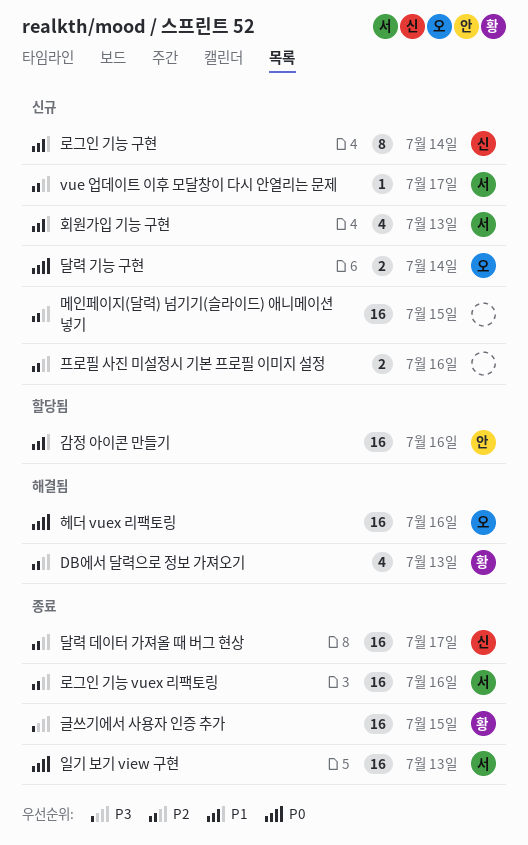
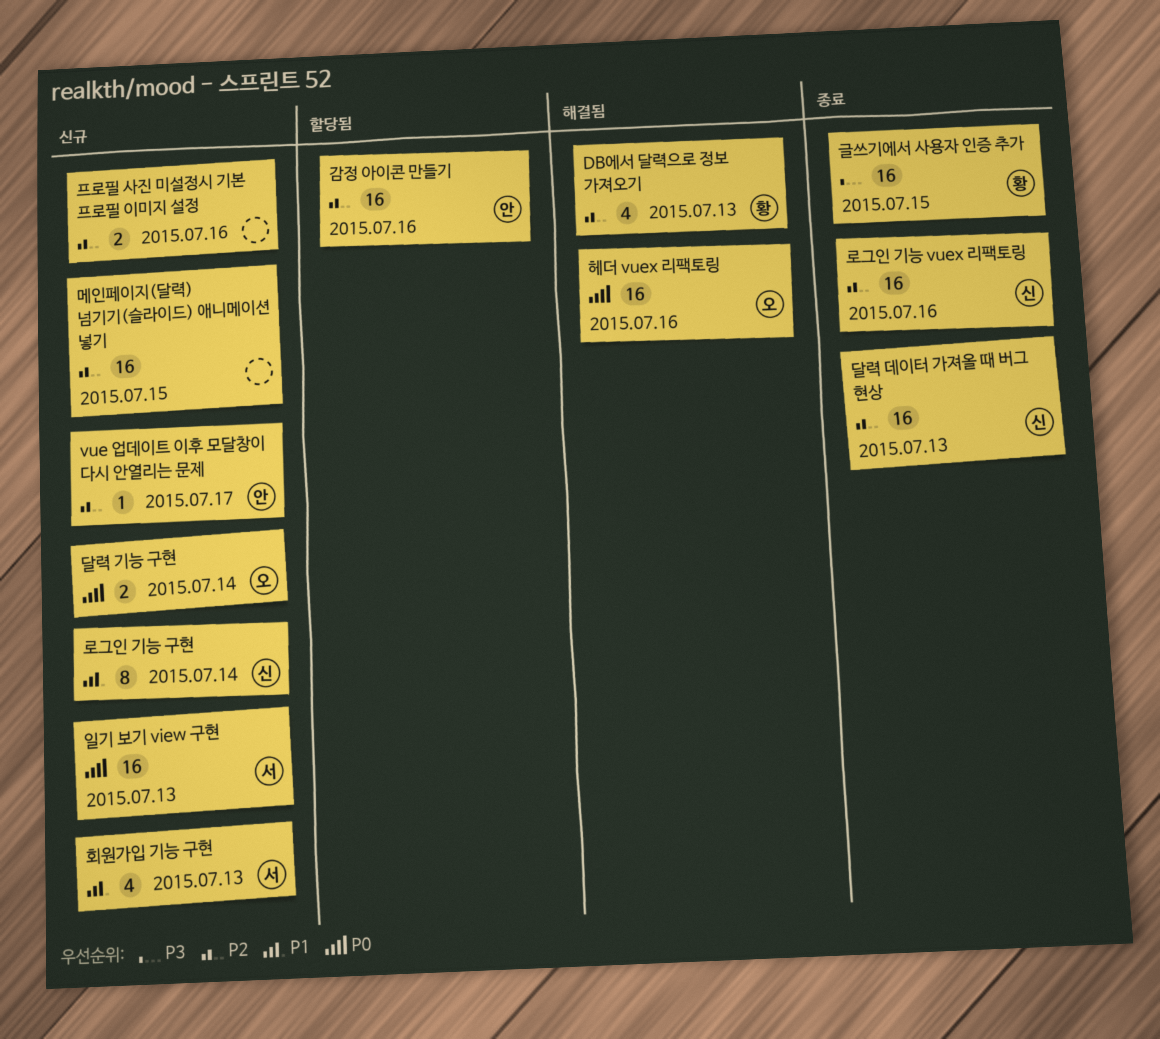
vue 업데이트 이후 모달창이 다시 안열리는 문제, owner: 서 -> 안
감정 아이콘 만들기, priority: P1 -> P2
달력 데이터 가져올 때 버그 현상, due: Jul 17 -> Jul 13
로그인 기능 vuex 리팩토링, owner: 서 -> 신
일기 보기 view 구현, status: 종료 -> 신규

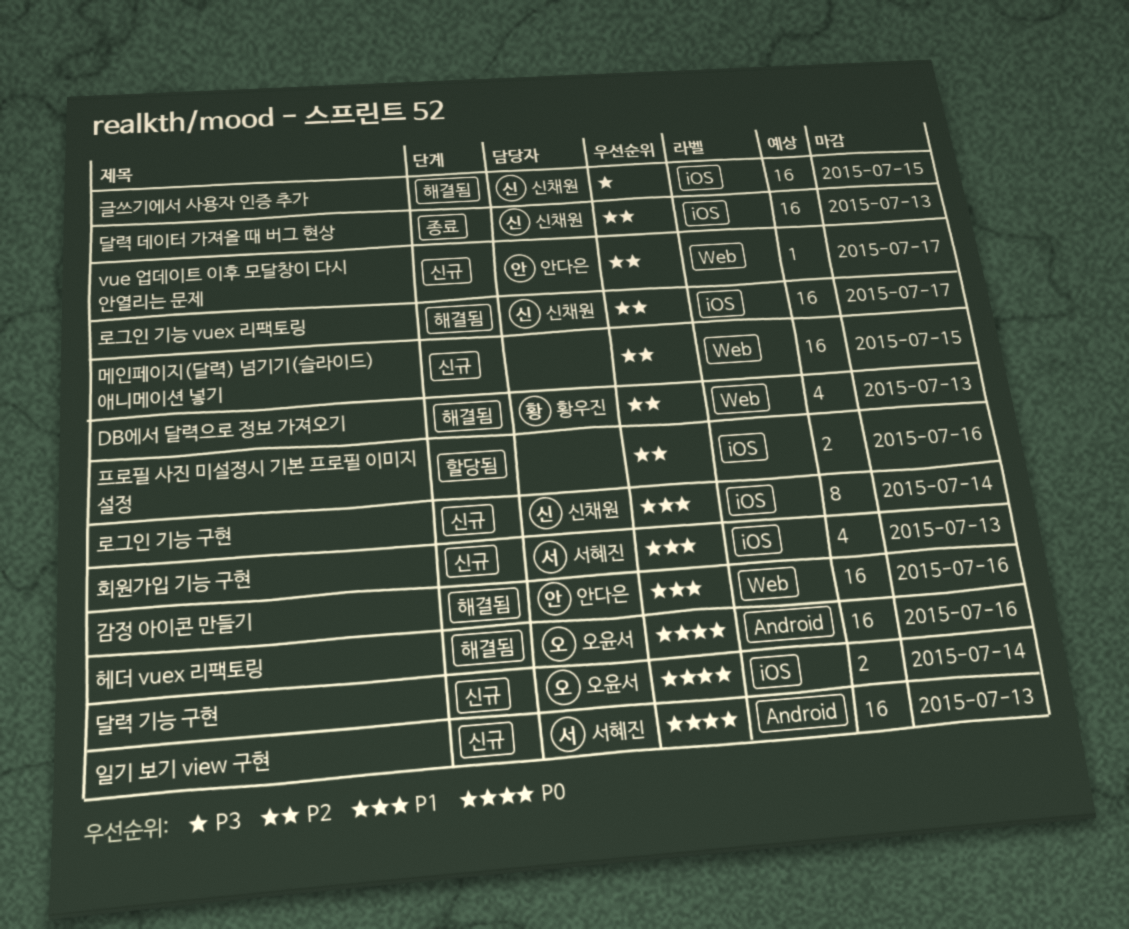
감정 아이콘 만들기, status: 할당됨 -> 해결됨
감정 아이콘 만들기, priority: P2 -> P1
글쓰기에서 사용자 인증 추가, status: 종료 -> 해결됨
글쓰기에서 사용자 인증 추가, owner: 황우진 -> 신채원
로그인 기능 vuex 리팩토링, status: 종료 -> 해결됨
로그인 기능 vuex 리팩토링, due: Jul 16 -> Jul 17
프로필 사진 미설정시 기본 프로필 이미지 설정, status: 신규 -> 할당됨

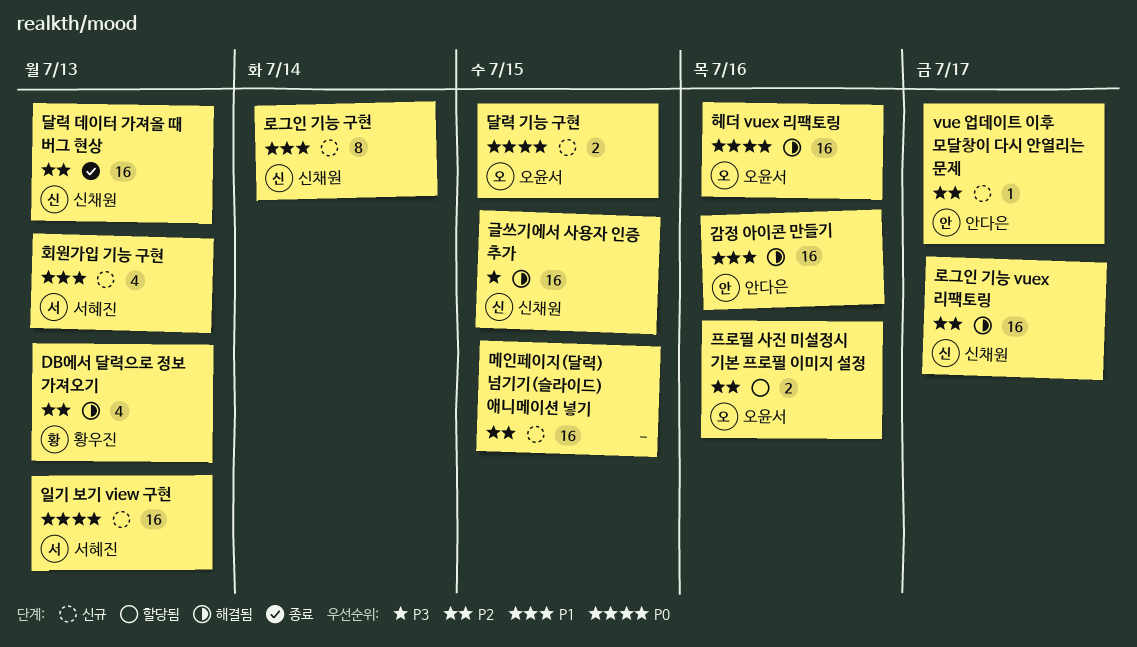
달력 기능 구현, due: Jul 14 -> Jul 15
프로필 사진 미설정시 기본 프로필 이미지 설정, owner: none -> 오윤서

